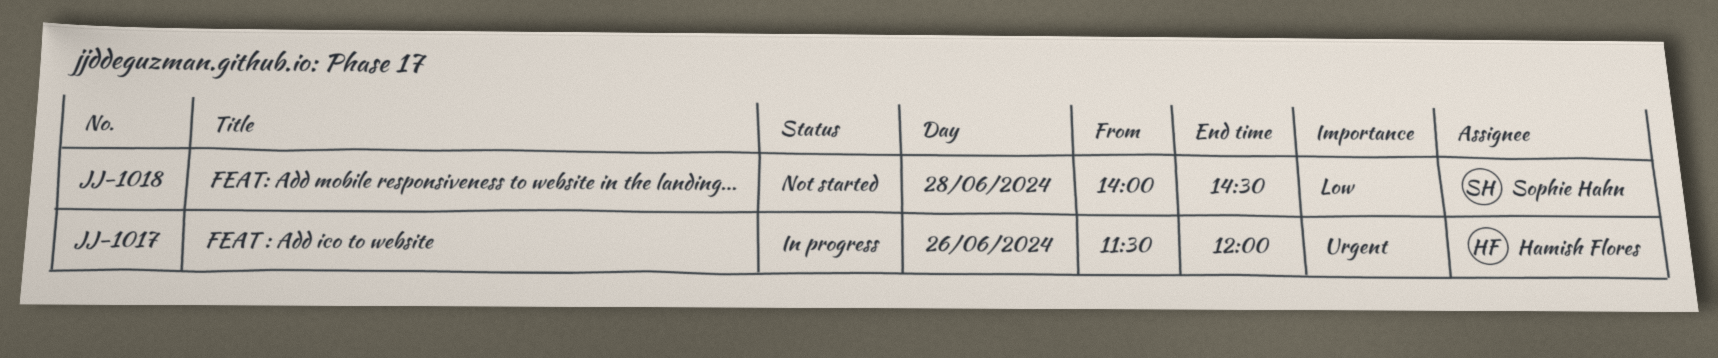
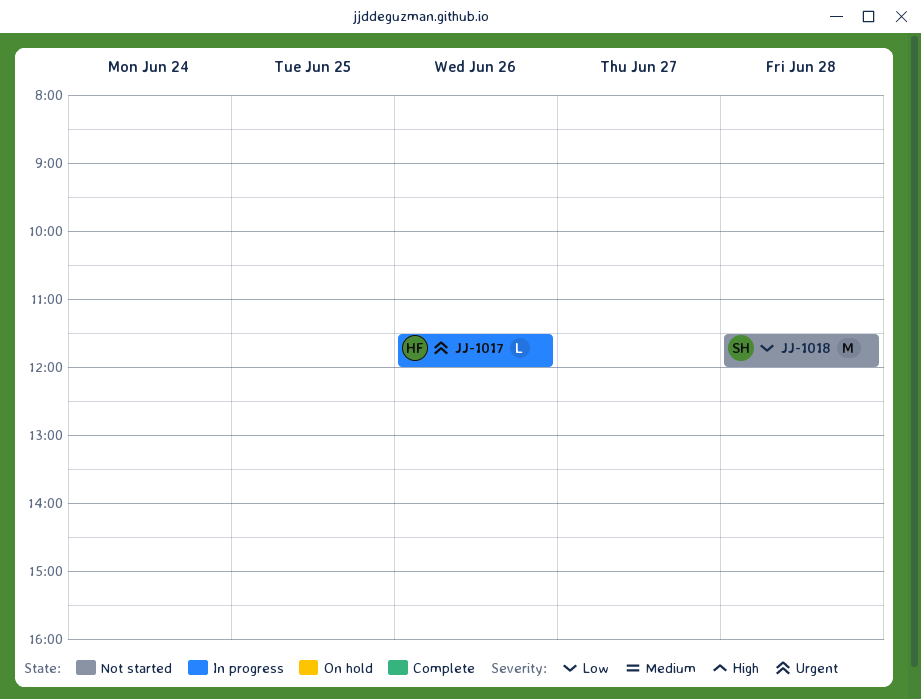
JJ-1018, begins: 14:00 -> 11:30
JJ-1018, ends: 14:30 -> 12:00

